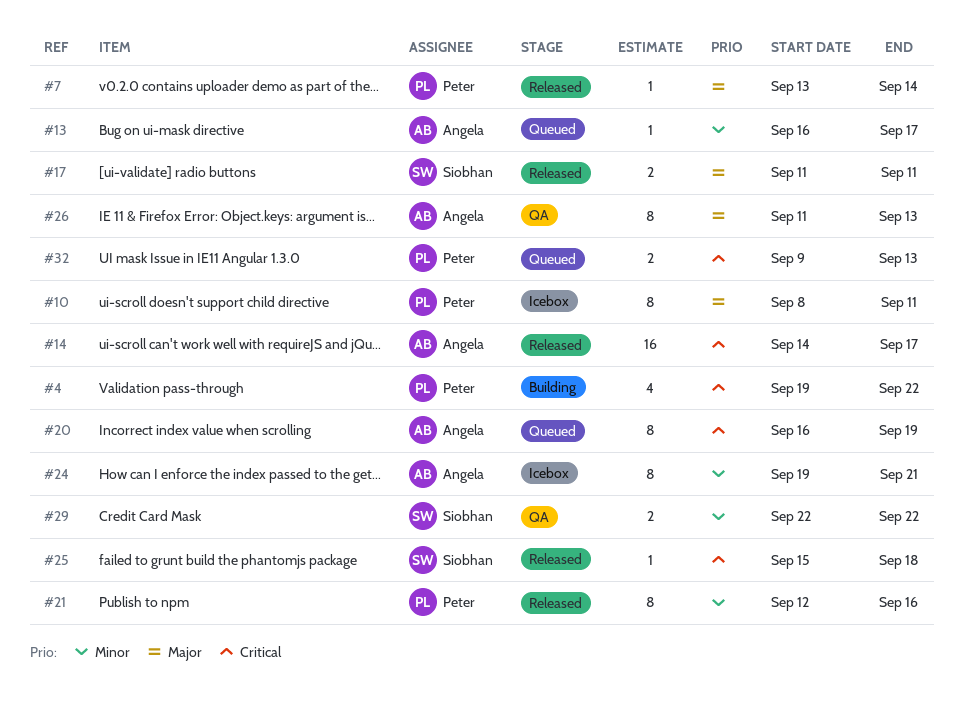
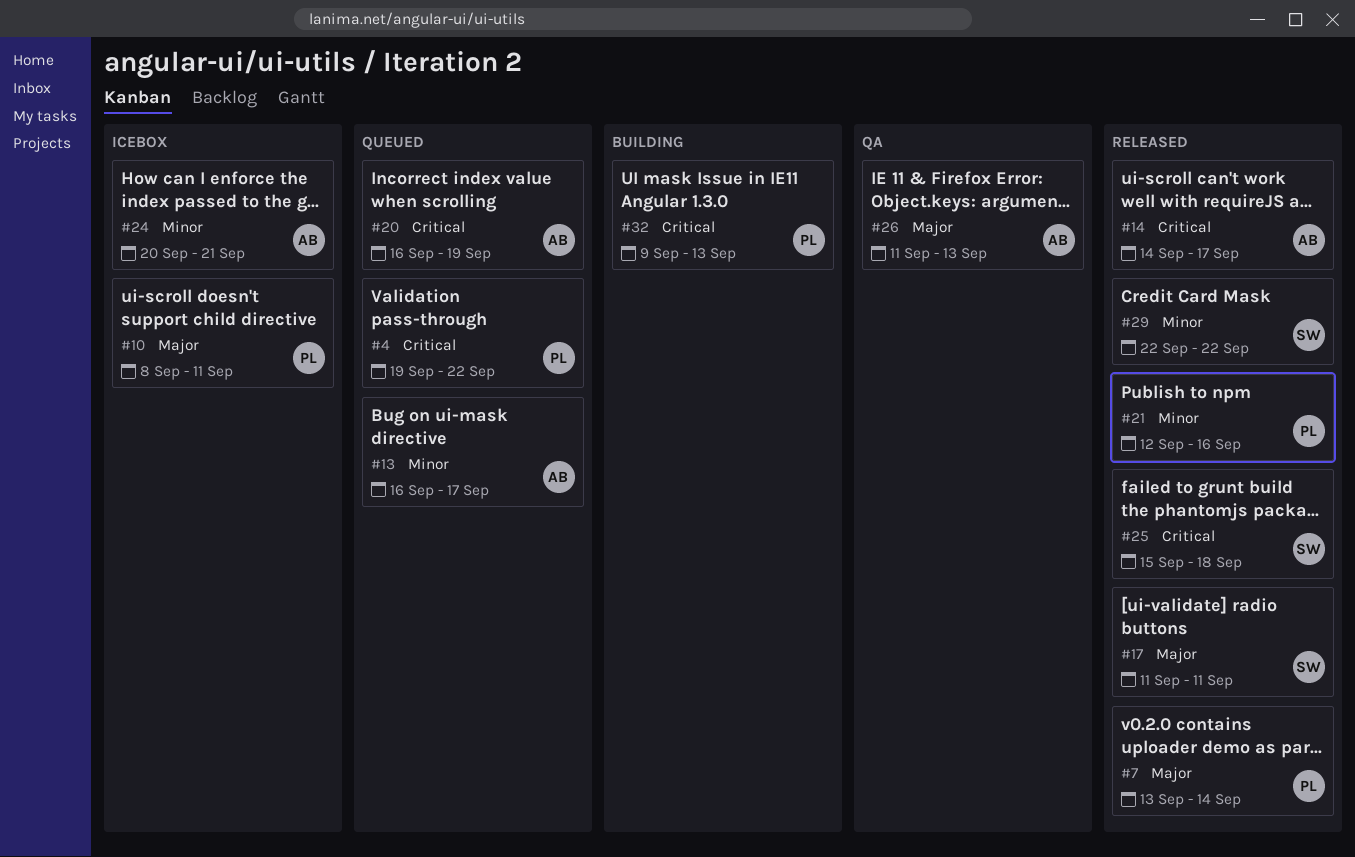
#4, status: Building -> Queued
#24, start: Sep 19 -> Sep 20
#29, status: QA -> Released
#32, status: Queued -> Building

